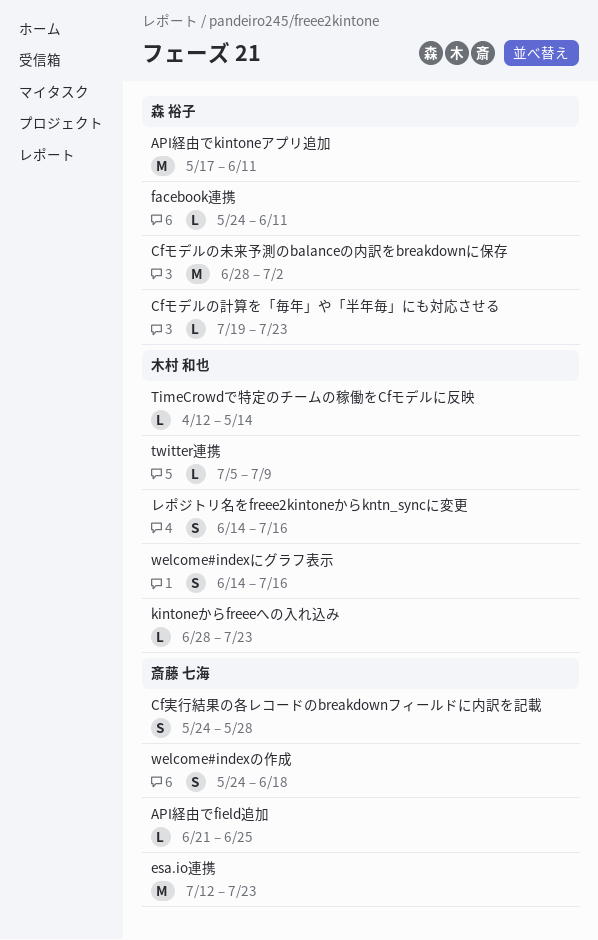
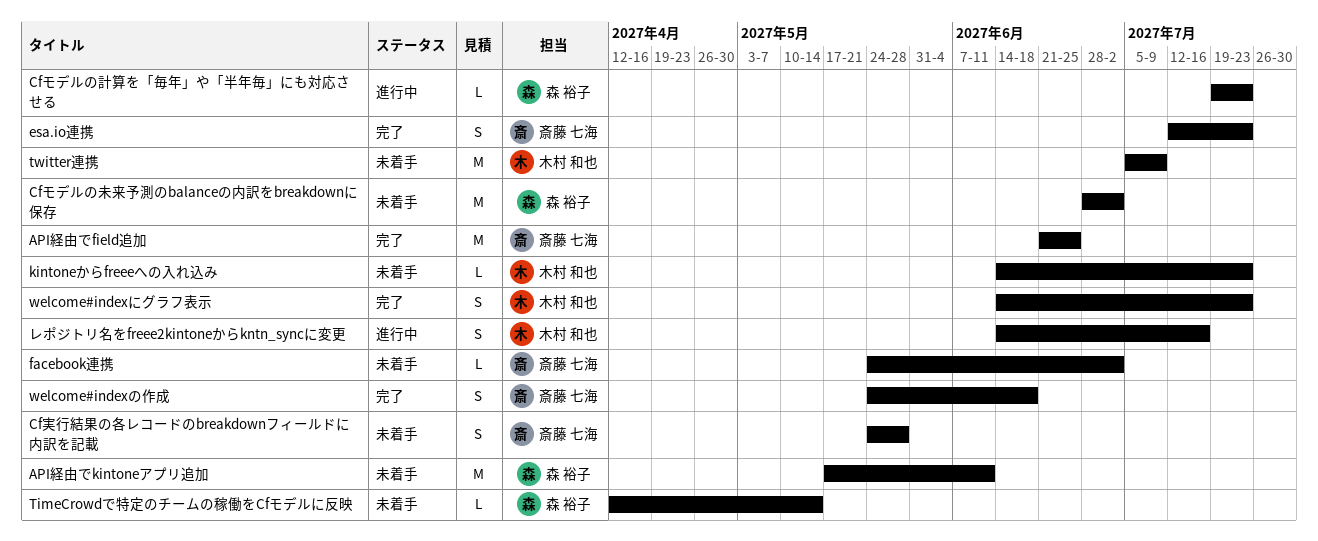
API経由でfield追加, estimate: L -> M
esa.io連携, estimate: M -> S
facebook連携, owner: 森 裕子 -> 斎藤 七海
facebook連携, due: Jun 11 -> Jul 2
kintoneからfreeeへの入れ込み, start: Jun 28 -> Jun 14
TimeCrowdで特定のチームの稼働をCfモデルに反映, owner: 木村 和也 -> 森 裕子
twitter連携, estimate: L -> M
welcome#indexにグラフ表示, due: Jul 16 -> Jul 23

